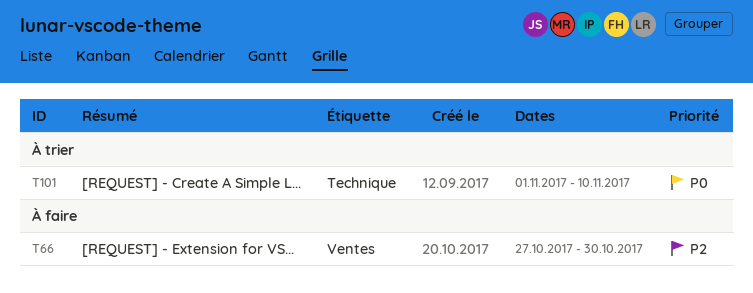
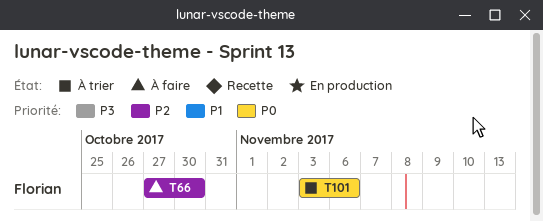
T101, start: Nov 1 -> Nov 3
T101, due: Nov 10 -> Nov 6

